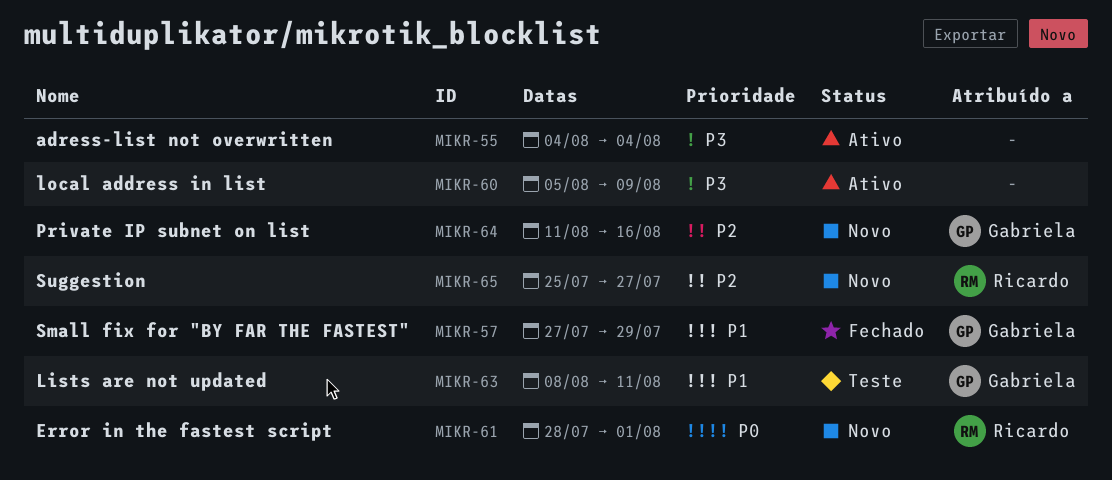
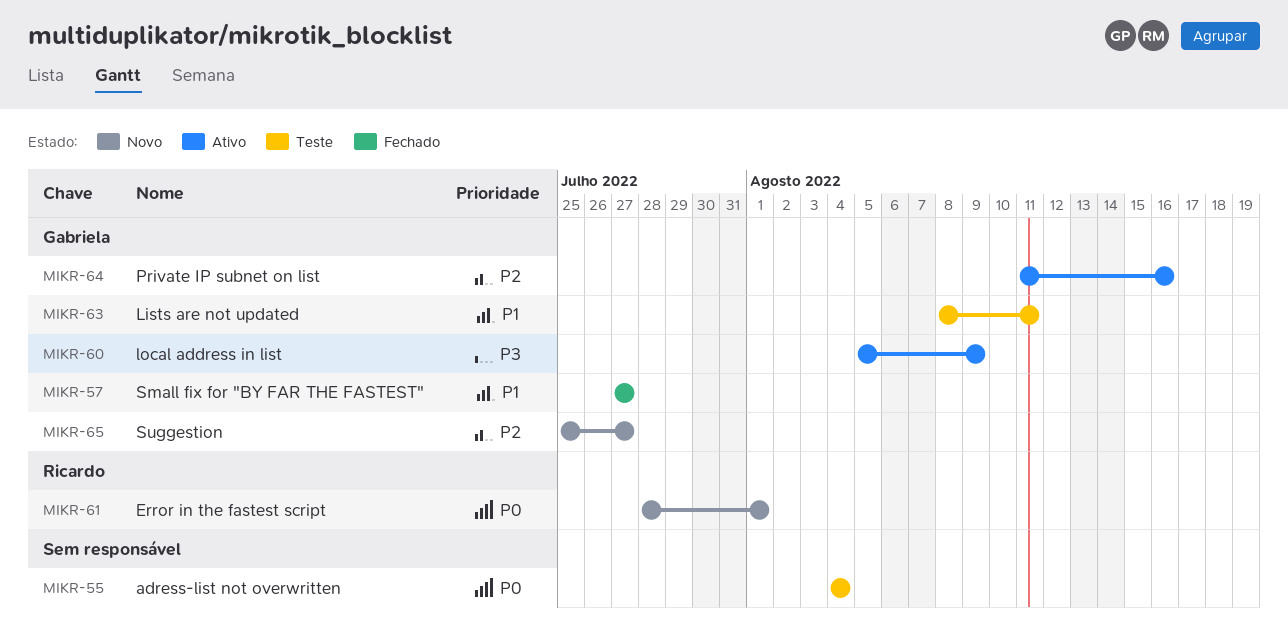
MIKR-55, status: Ativo -> Teste
MIKR-55, priority: P3 -> P0
MIKR-57, due: Jul 29 -> Jul 27
MIKR-60, owner: none -> Gabriela
MIKR-64, status: Novo -> Ativo
MIKR-65, owner: Ricardo -> Gabriela

